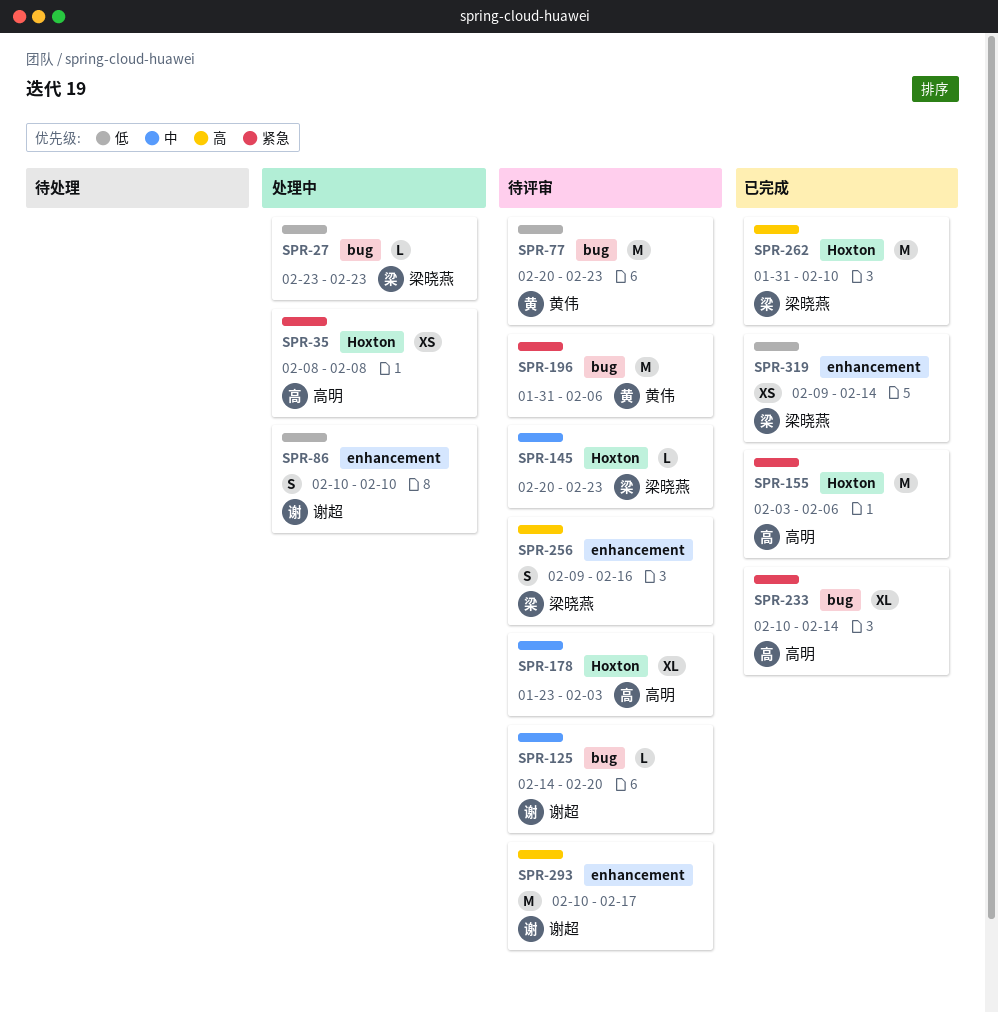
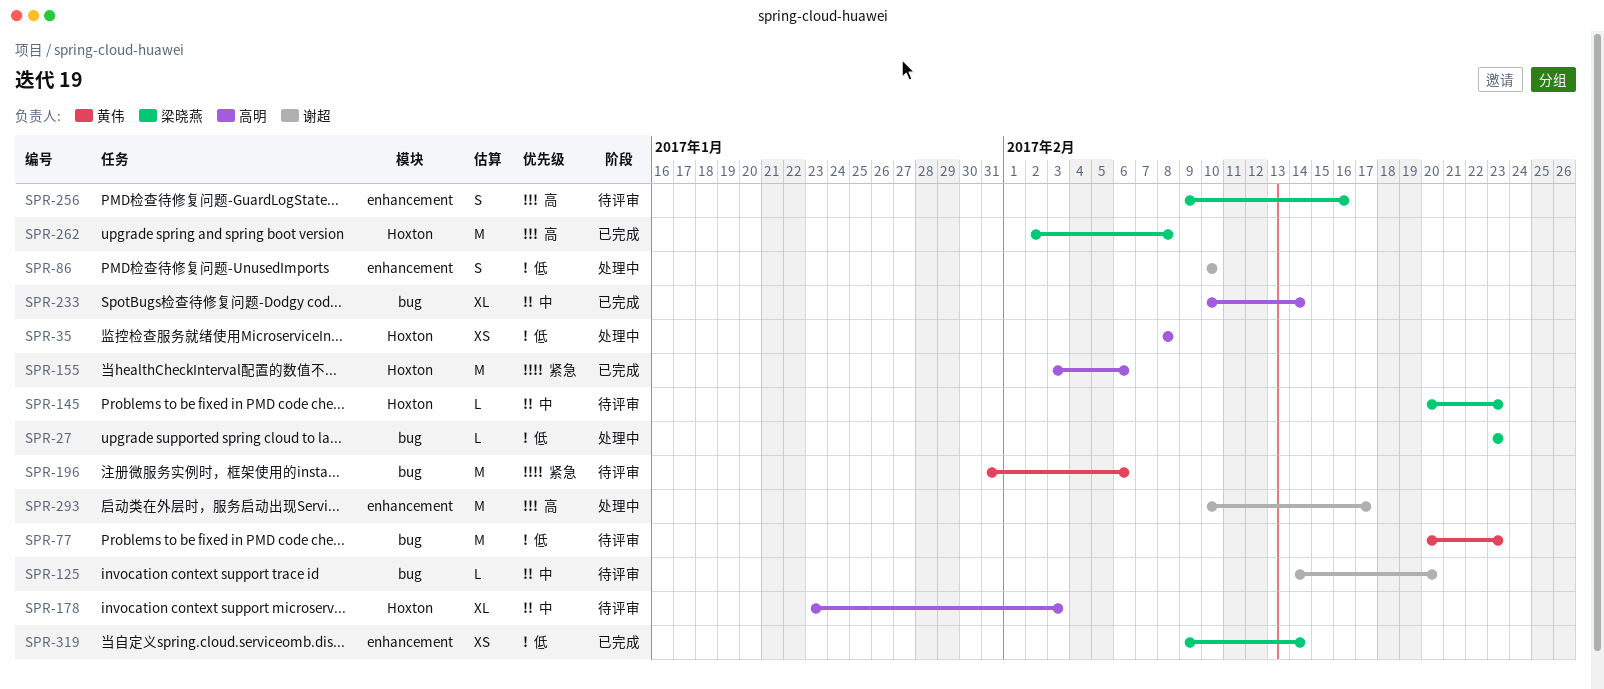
SPR-35, priority: 紧急 -> 低
SPR-233, priority: 紧急 -> 中
SPR-262, start: Jan 31 -> Feb 2
SPR-262, due: Feb 10 -> Feb 8
SPR-293, status: 待评审 -> 处理中

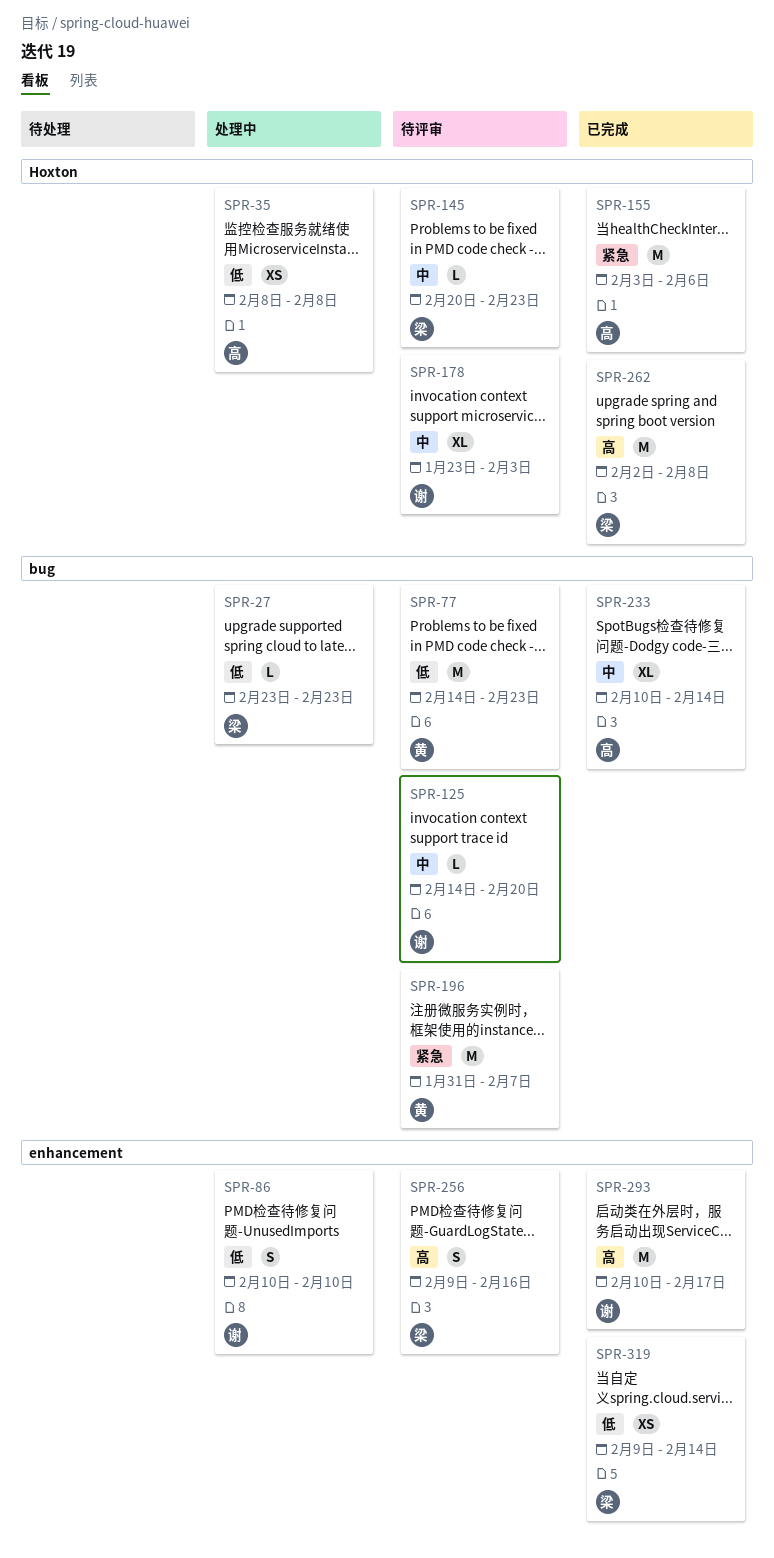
SPR-77, start: Feb 20 -> Feb 14
SPR-178, owner: 高明 -> 谢超
SPR-196, due: Feb 6 -> Feb 7
SPR-293, status: 处理中 -> 已完成

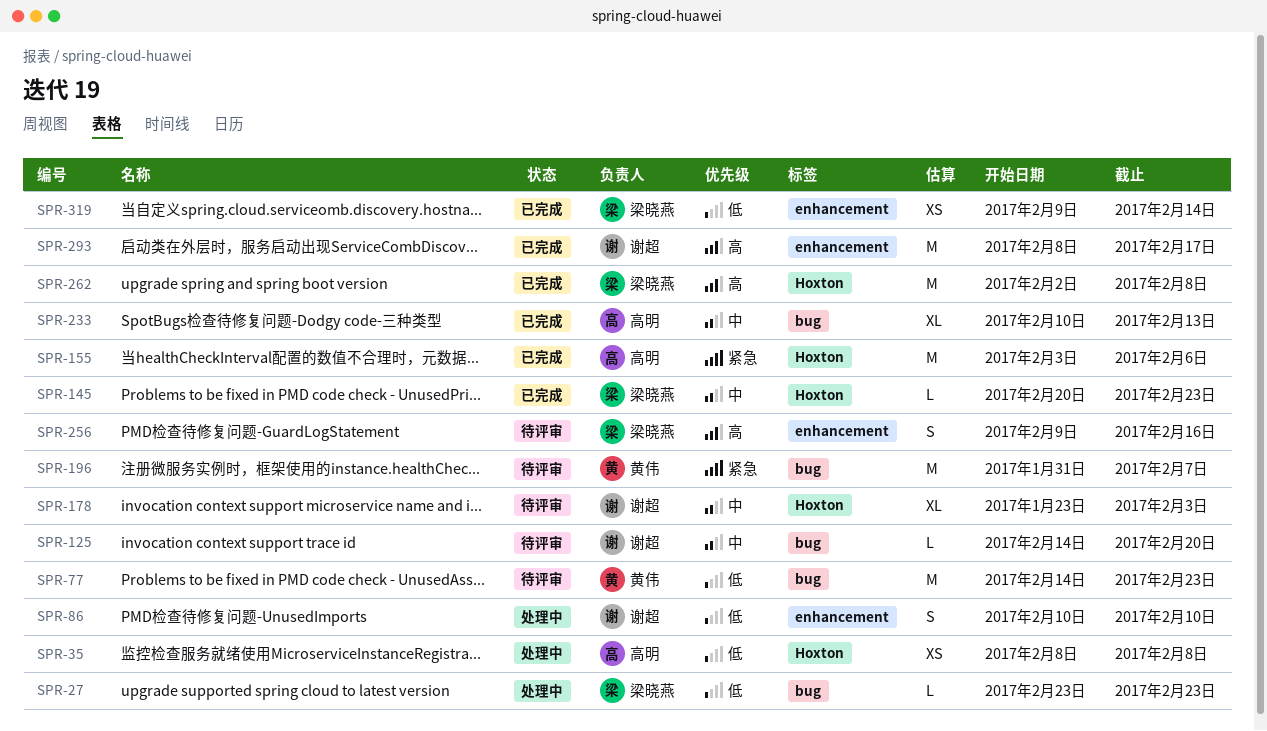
SPR-145, status: 待评审 -> 已完成
SPR-233, due: Feb 14 -> Feb 13
SPR-293, start: Feb 10 -> Feb 8

